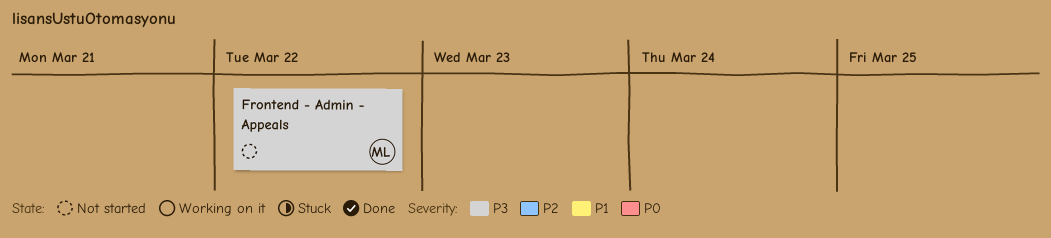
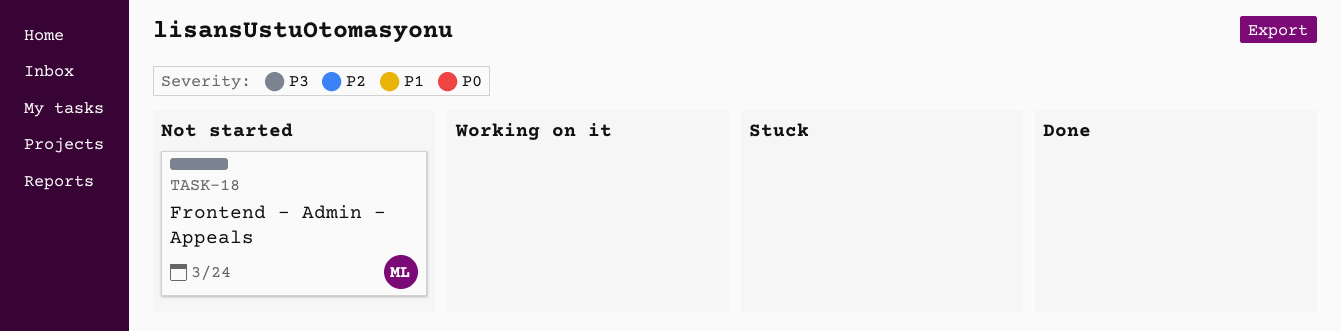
Frontend - Admin - Appeals, due: Mar 22 -> Mar 24

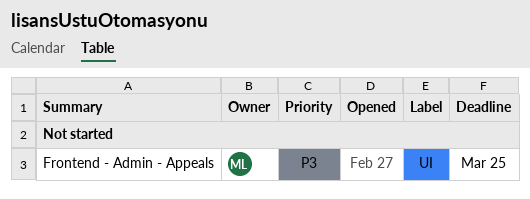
Frontend - Admin - Appeals, due: Mar 24 -> Mar 25

